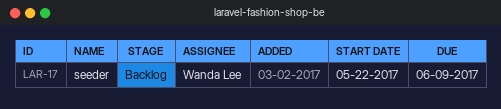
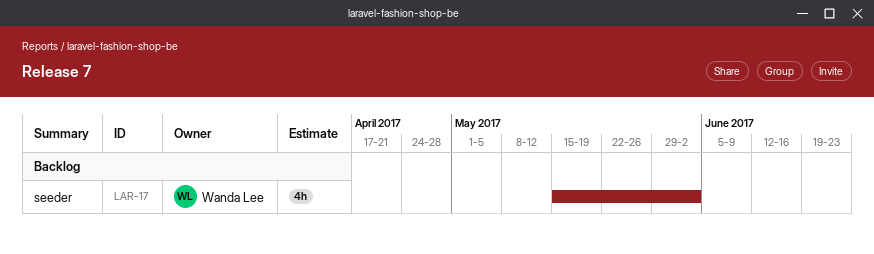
LAR-17, start: May 22 -> May 15
LAR-17, due: Jun 9 -> Jun 2

